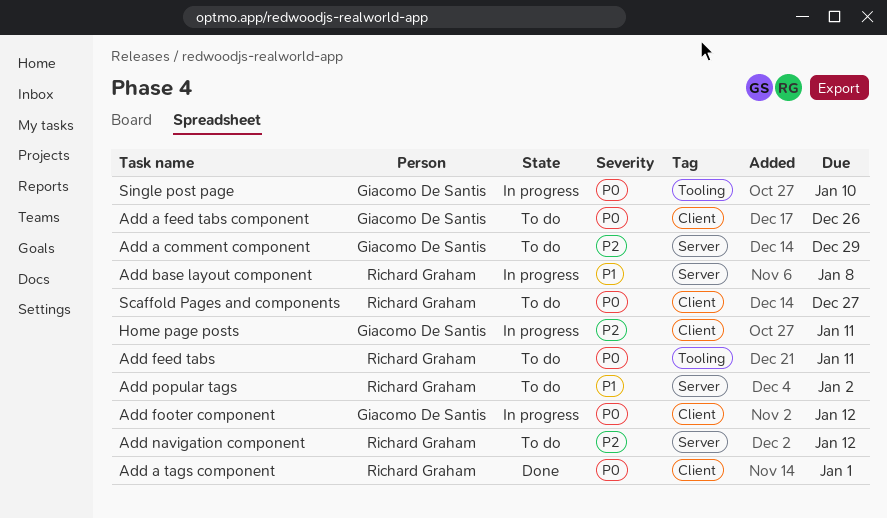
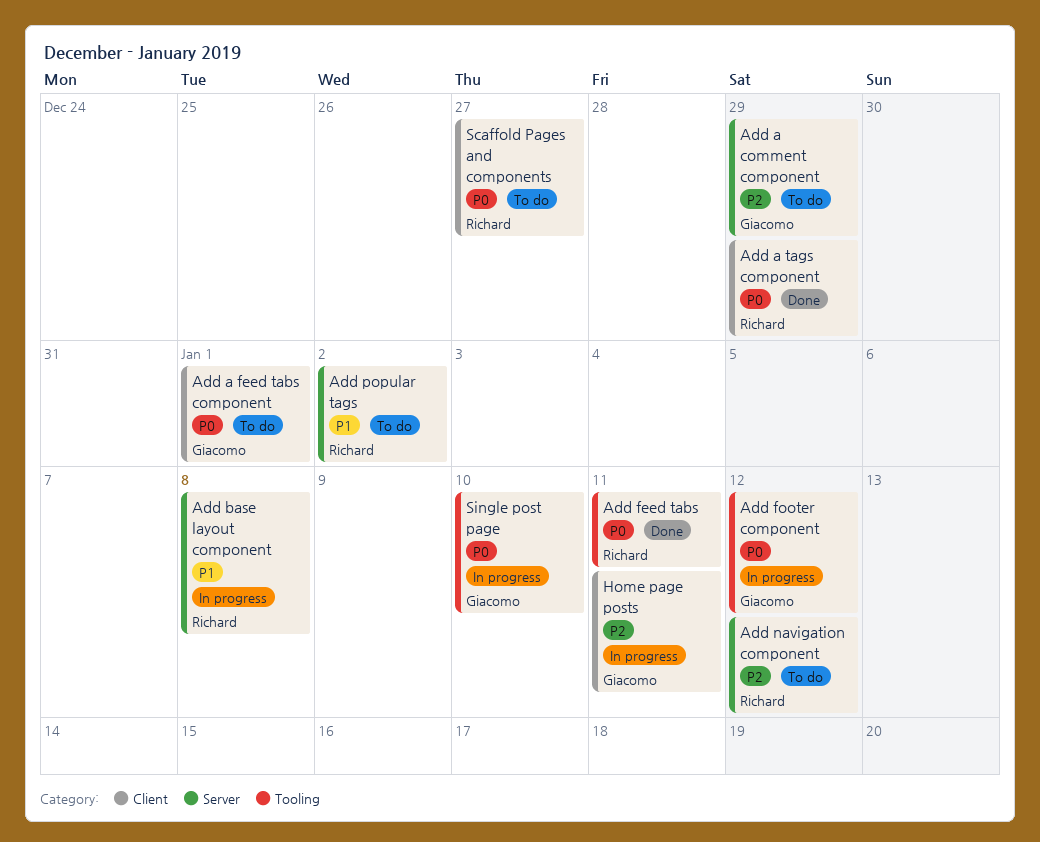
Add a feed tabs component, due: Dec 26 -> Jan 1
Add a tags component, due: Jan 1 -> Dec 29
Add feed tabs, status: To do -> Done
Add footer component, label: Client -> Tooling

